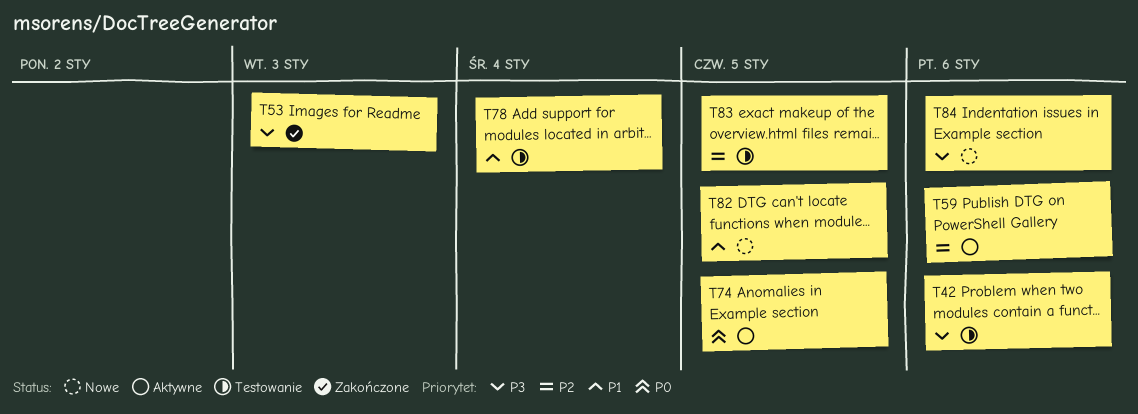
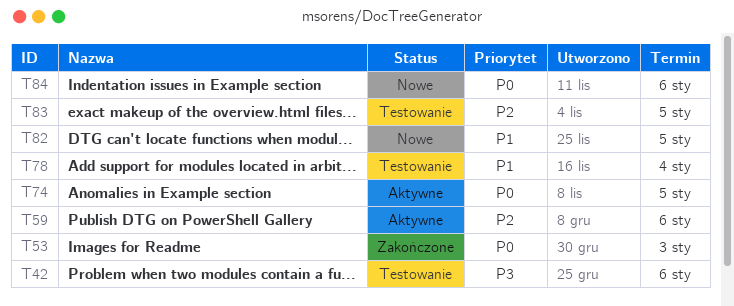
T53, priority: P3 -> P0
T84, priority: P3 -> P0

